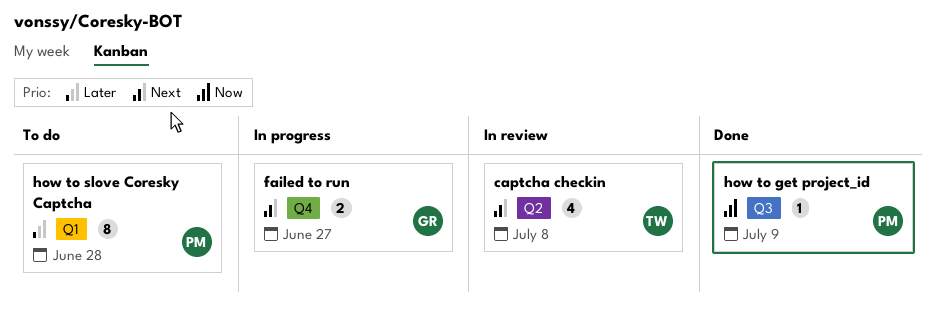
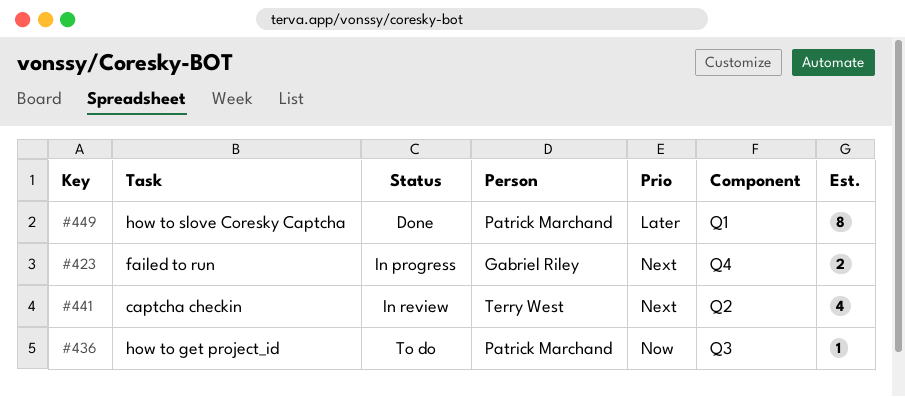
how to get project_id, status: Done -> To do
how to slove Coresky Captcha, status: To do -> Done

